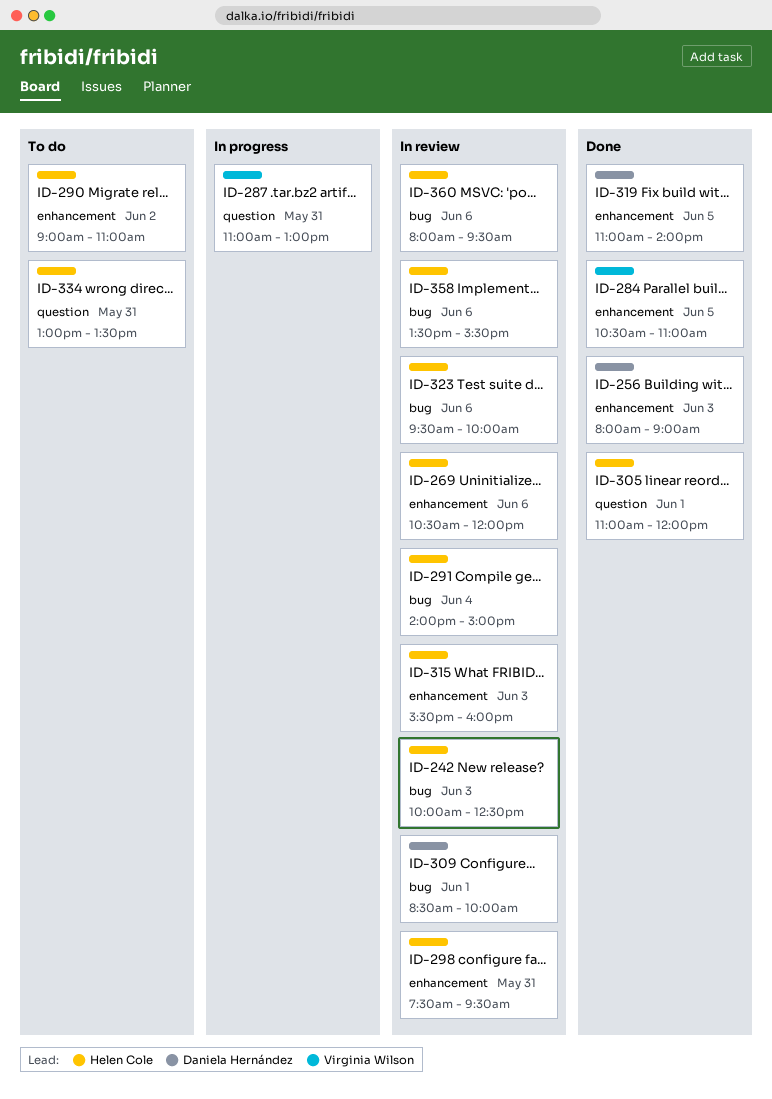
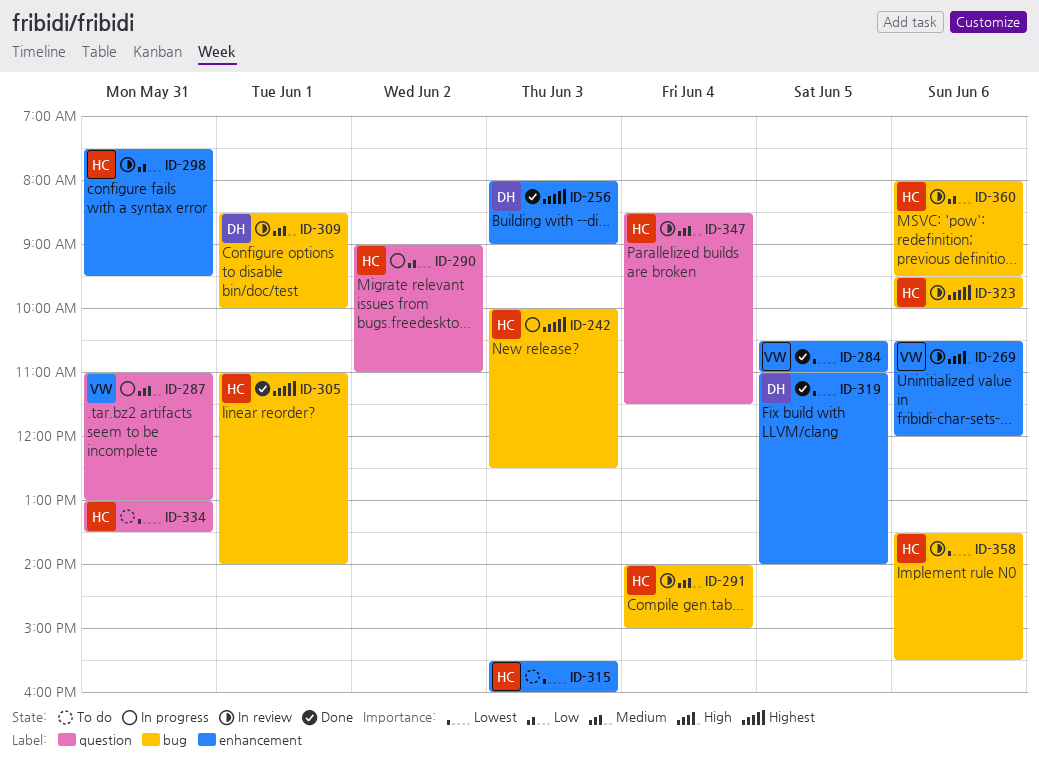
ID-242, status: In review -> In progress
ID-269, owner: Helen Cole -> Virginia Wilson
ID-290, status: To do -> In progress
ID-290, label: enhancement -> question
ID-305, label: question -> bug
ID-305, ends: 12:00 -> 14:00
ID-315, status: In review -> To do
ID-347: none -> present

